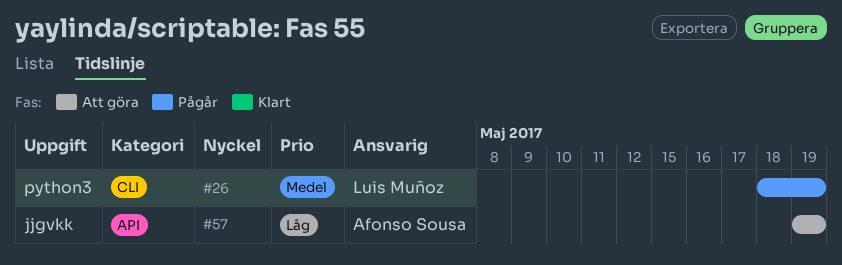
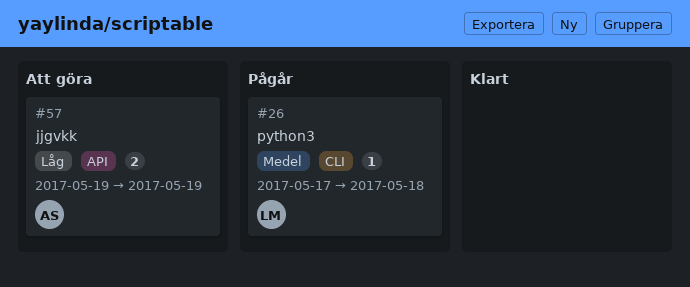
#26, start: May 18 -> May 17
#26, due: May 19 -> May 18

